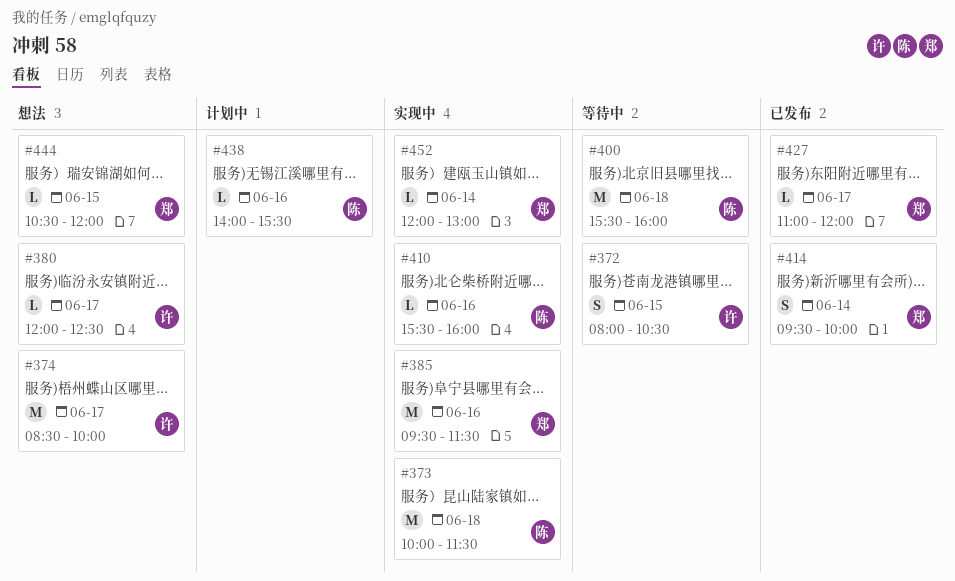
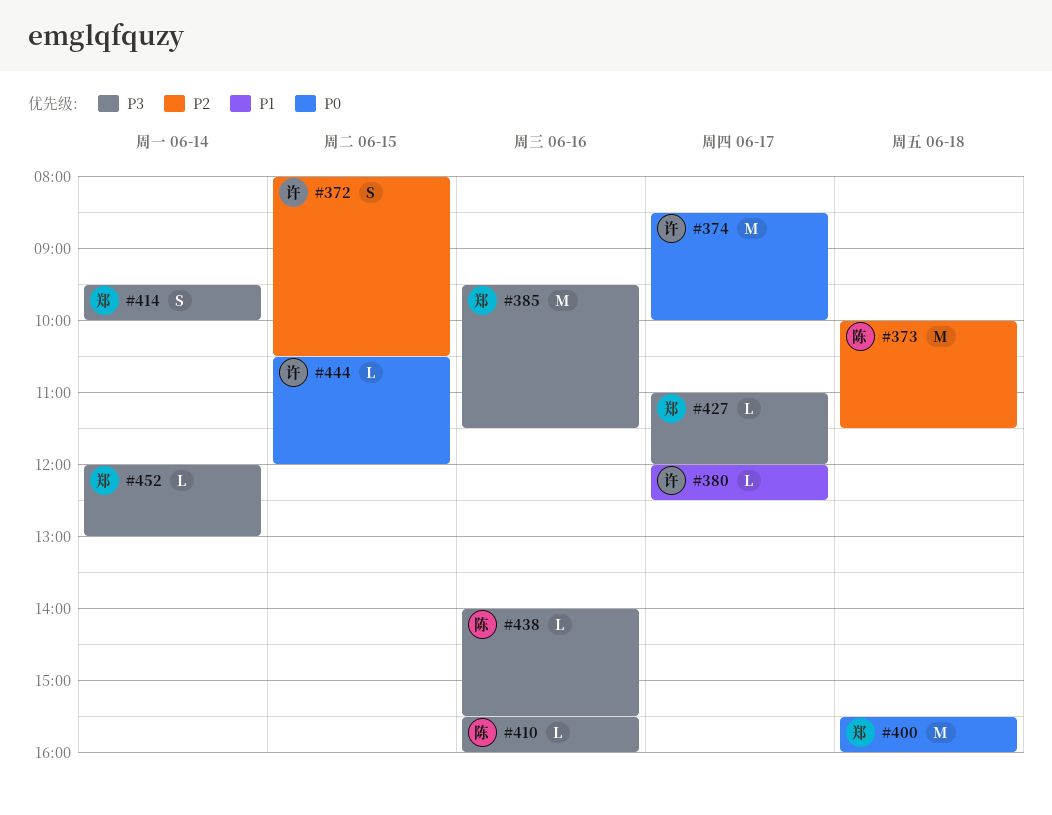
#400, owner: 陈 -> 郑
#444, owner: 郑 -> 许

